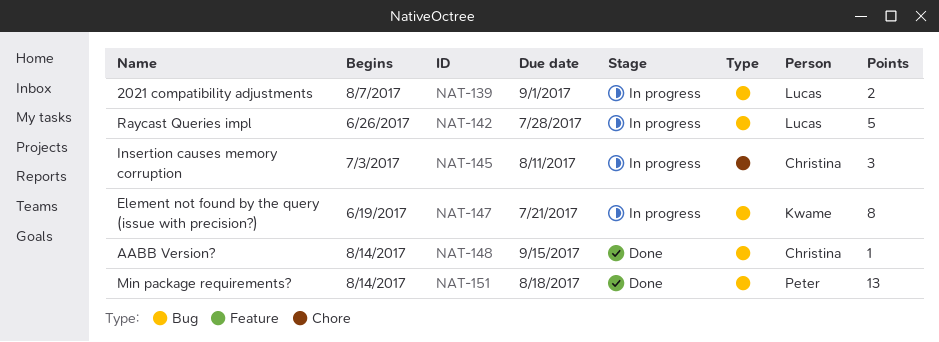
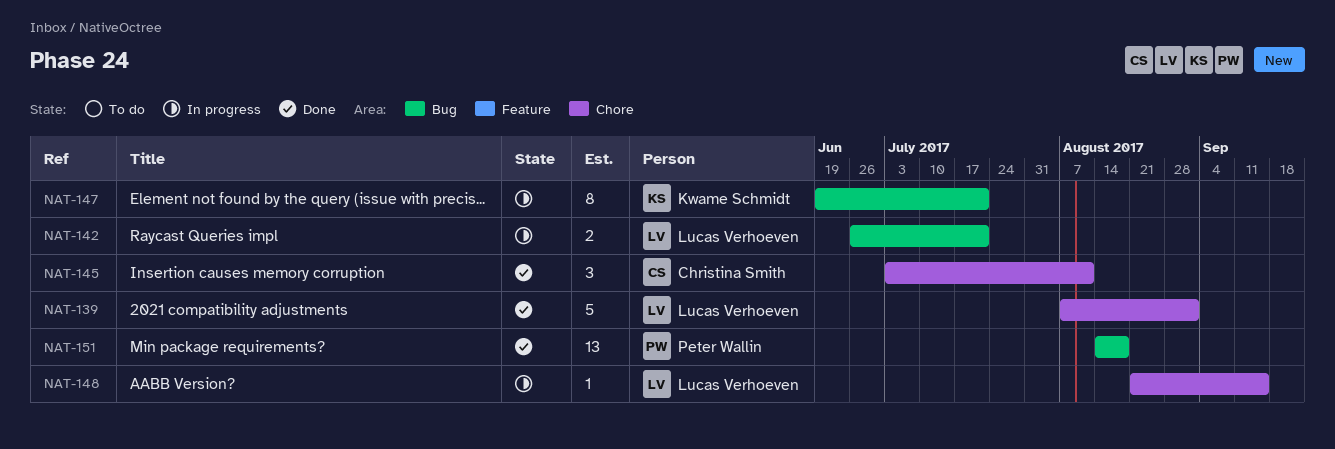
NAT-139, status: In progress -> Done
NAT-139, label: Bug -> Chore
NAT-139, estimate: 2 -> 5
NAT-142, estimate: 5 -> 2
NAT-142, due: Jul 28 -> Jul 21
NAT-145, status: In progress -> Done
NAT-148, status: Done -> In progress
NAT-148, owner: Christina Smith -> Lucas Verhoeven
NAT-148, label: Bug -> Chore
NAT-148, start: Aug 14 -> Aug 21

